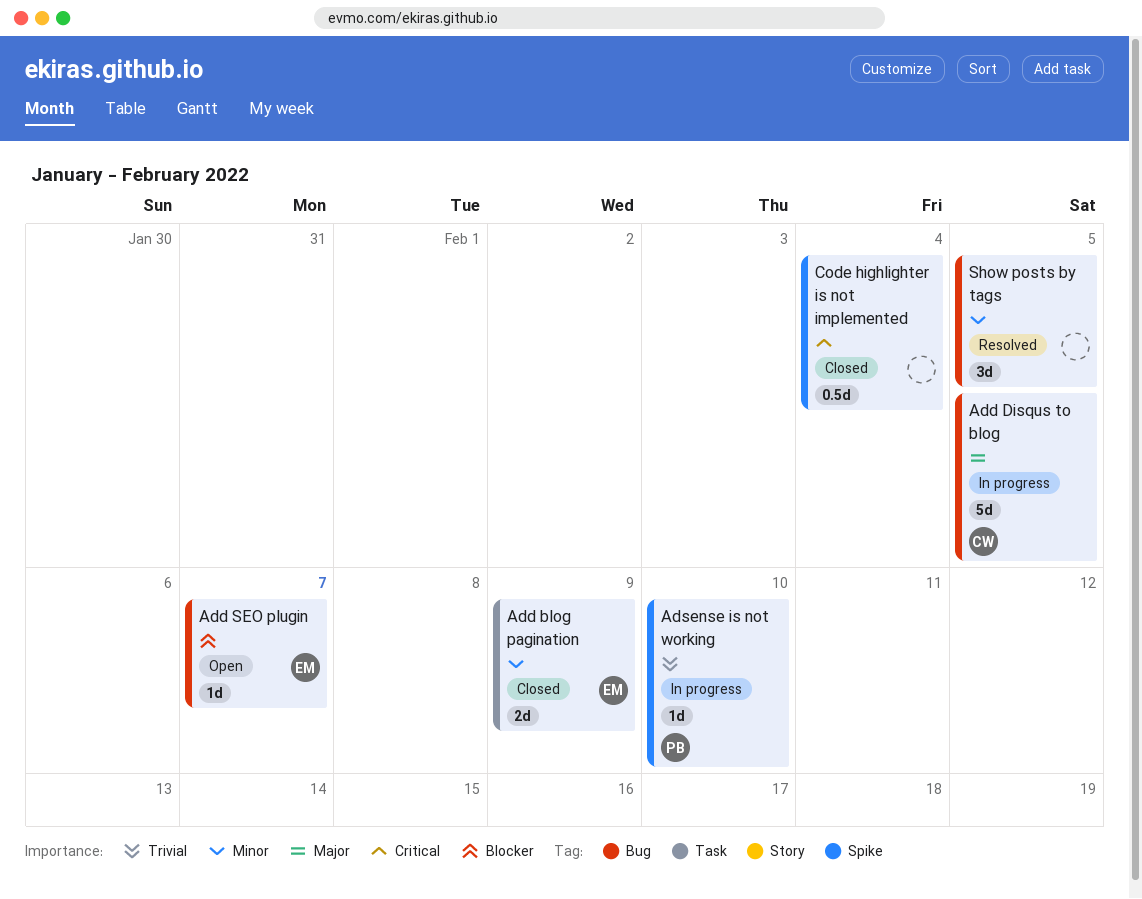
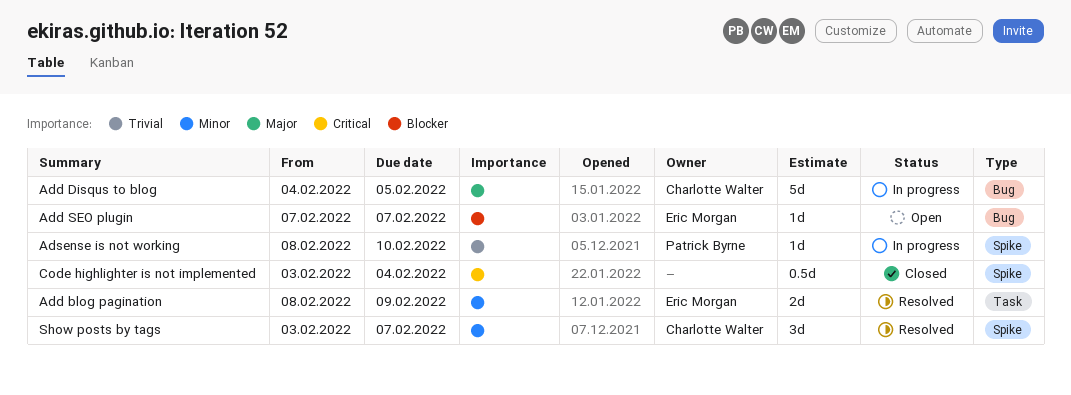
Add blog pagination, status: Closed -> Resolved
Show posts by tags, owner: none -> Charlotte Walter
Show posts by tags, label: Bug -> Spike
Show posts by tags, due: Feb 5 -> Feb 7

